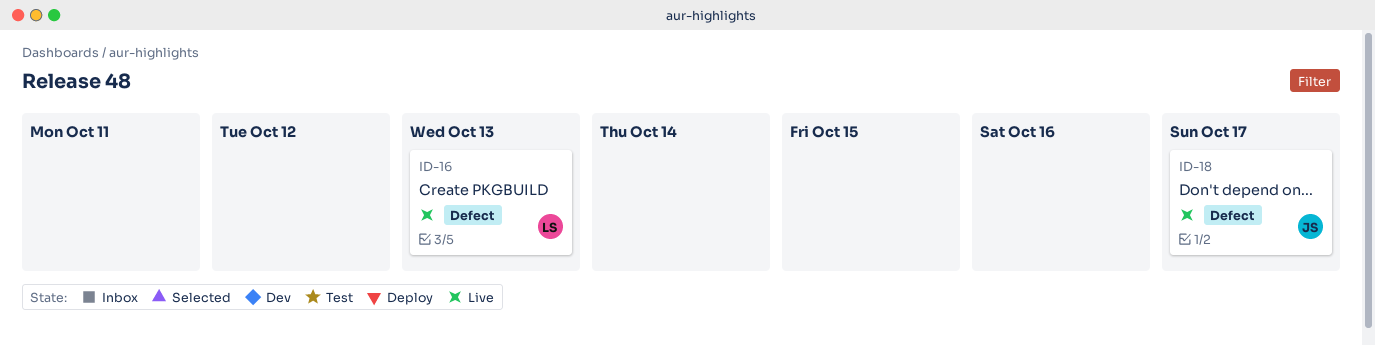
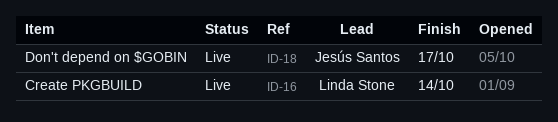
ID-16, due: Oct 13 -> Oct 14

